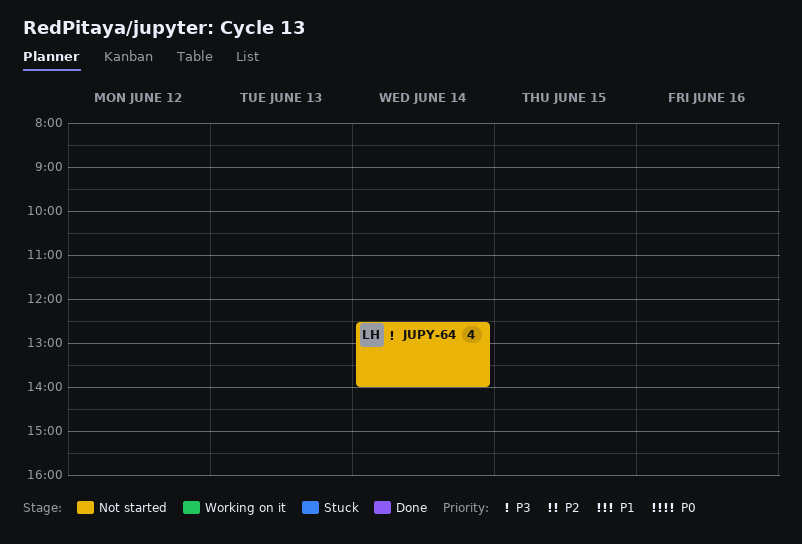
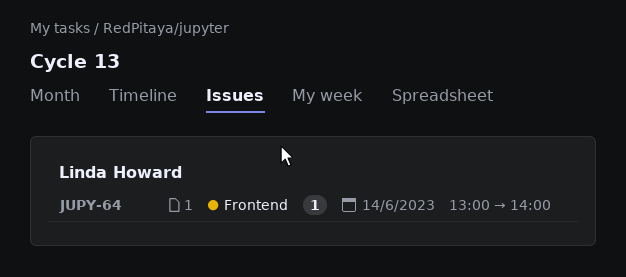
JUPY-64, estimate: 4 -> 1
JUPY-64, begins: 12:30 -> 13:00

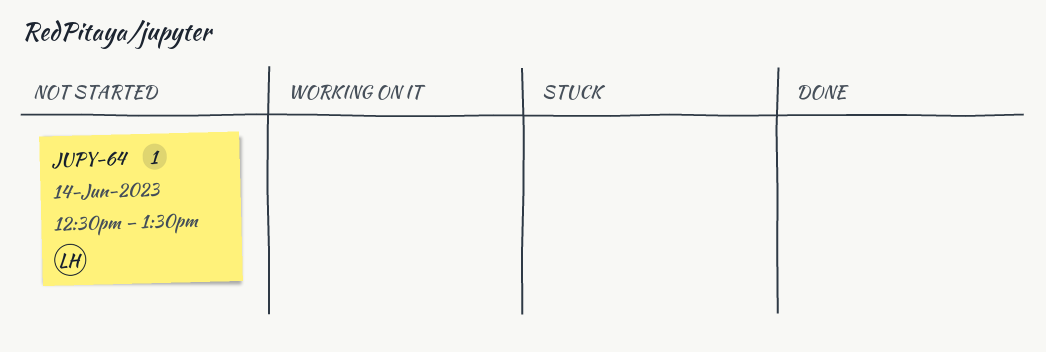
JUPY-64, begins: 13:00 -> 12:30
JUPY-64, ends: 14:00 -> 13:30

